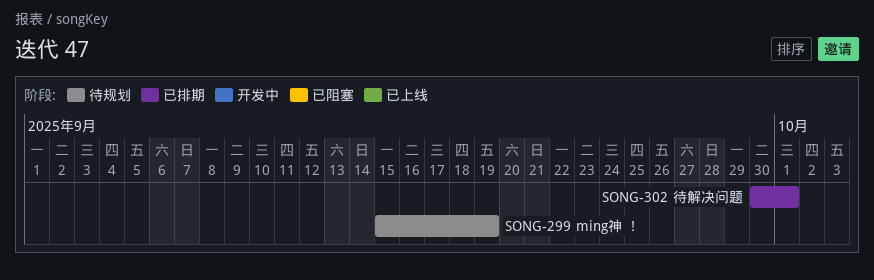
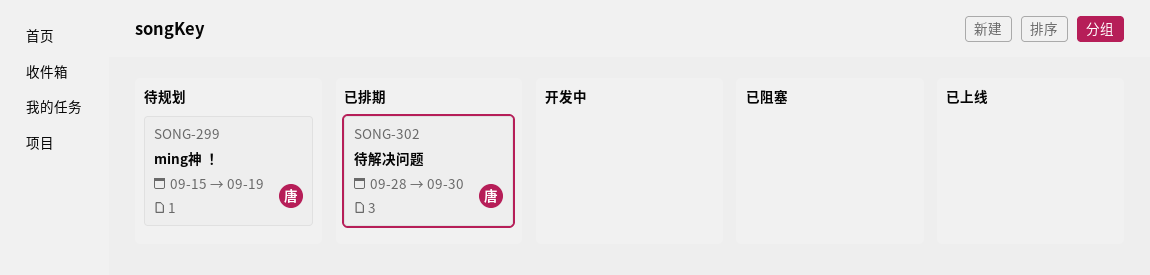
SONG-302, start: Sep 30 -> Sep 28
SONG-302, due: Oct 1 -> Sep 30

